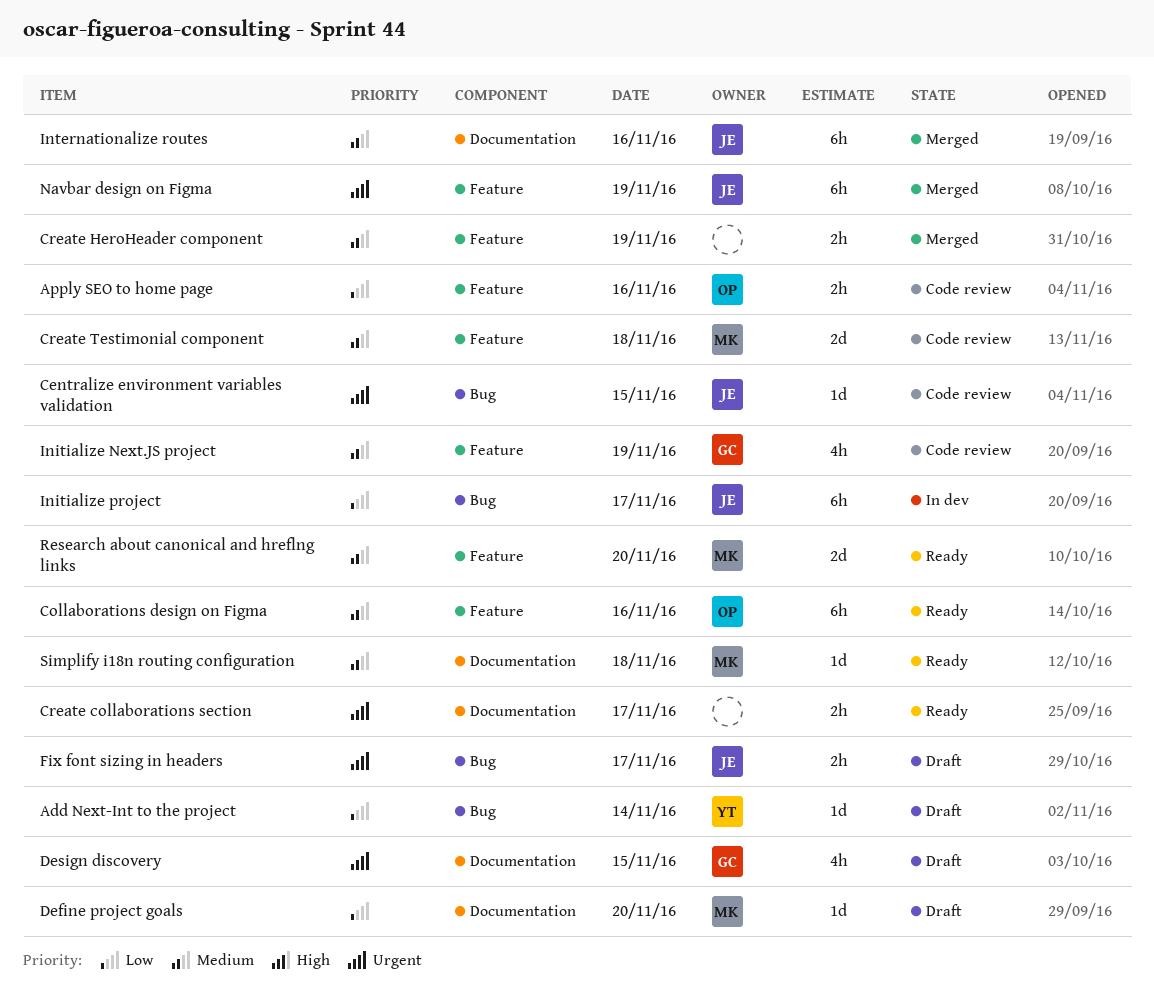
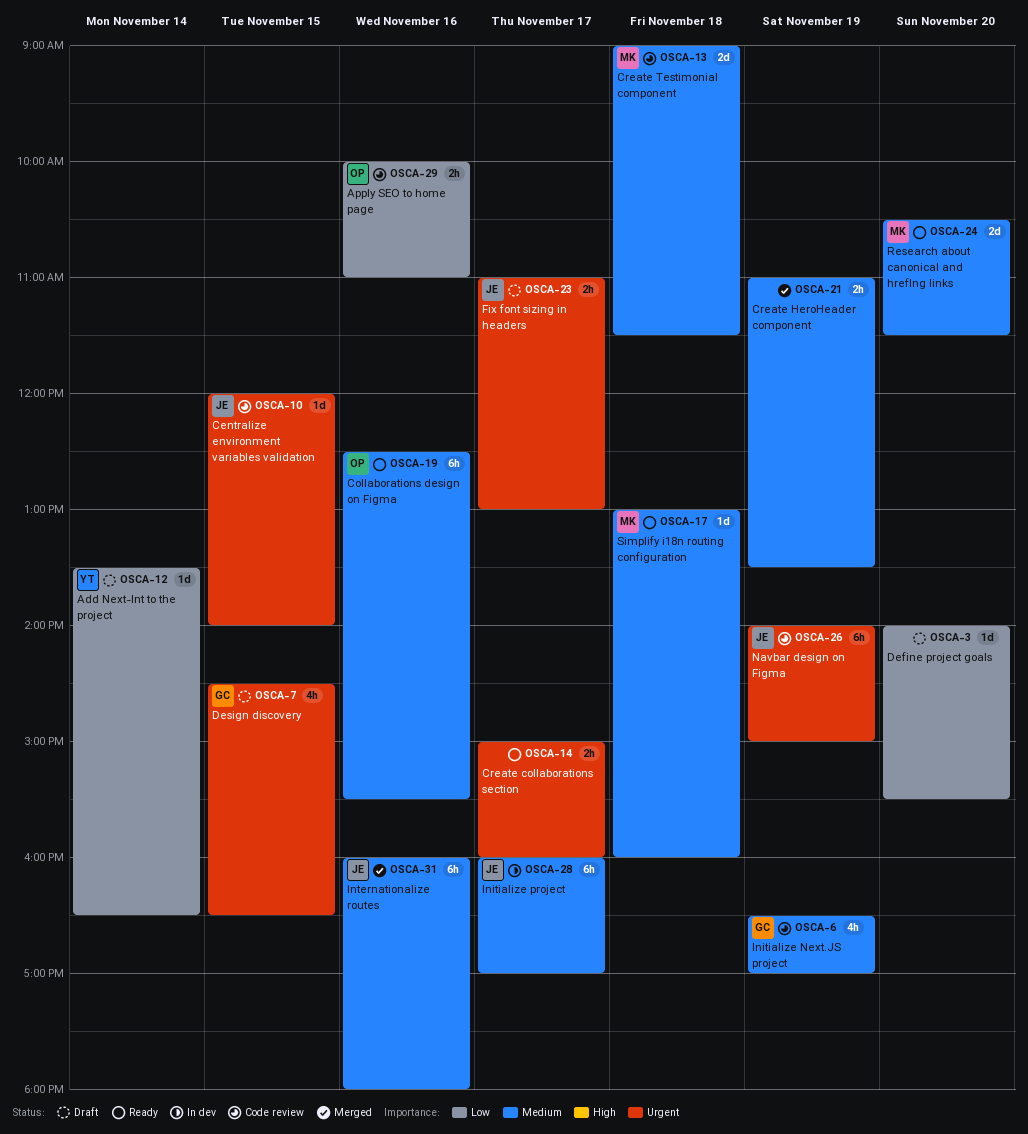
Define project goals, owner: MK -> none
Initialize project, priority: Low -> Medium
Navbar design on Figma, status: Merged -> Code review

